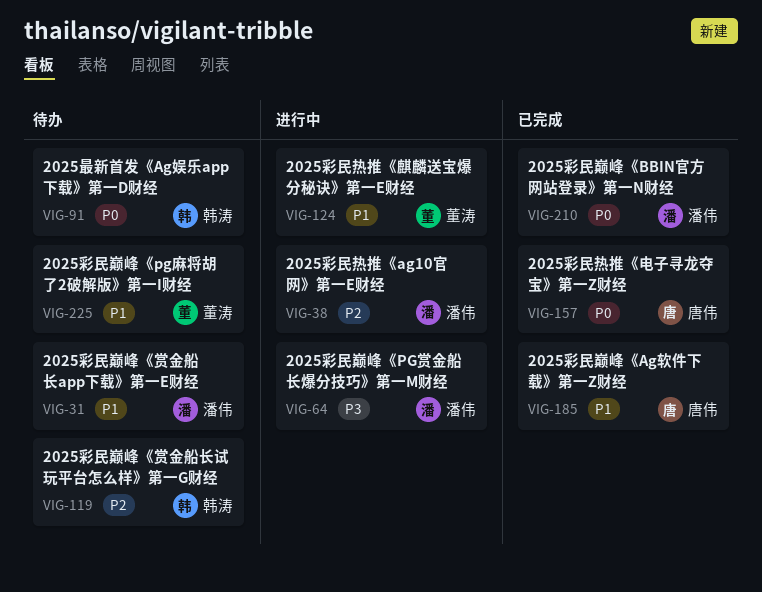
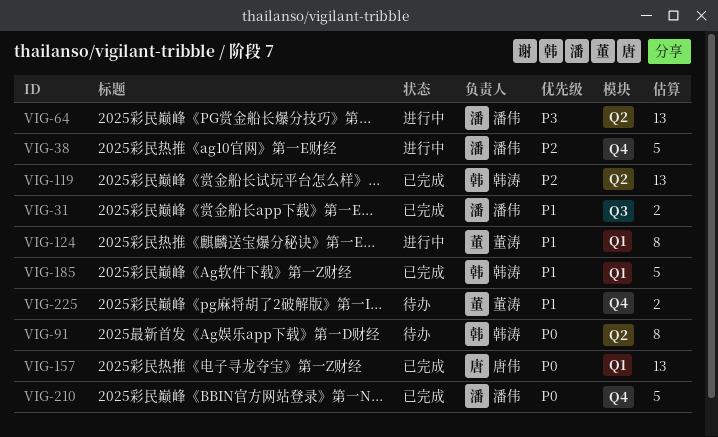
VIG-31, status: 待办 -> 已完成
VIG-119, status: 待办 -> 已完成
VIG-185, owner: 唐伟 -> 韩涛

